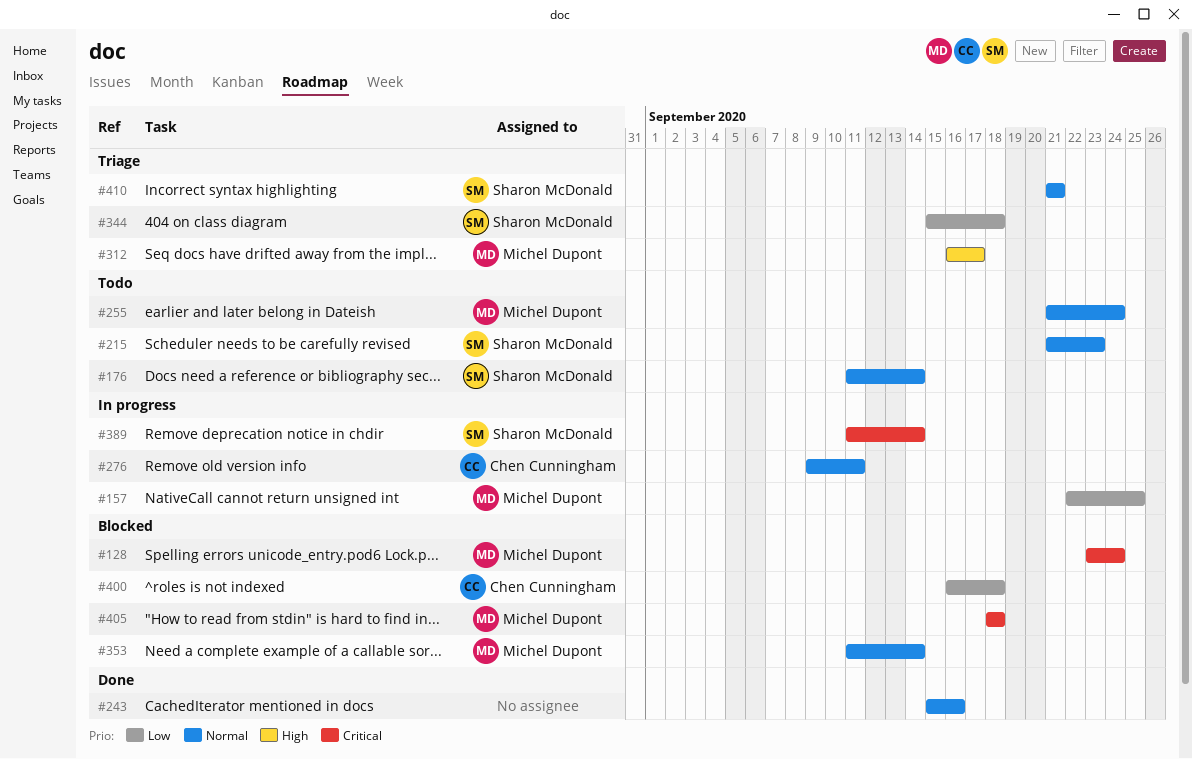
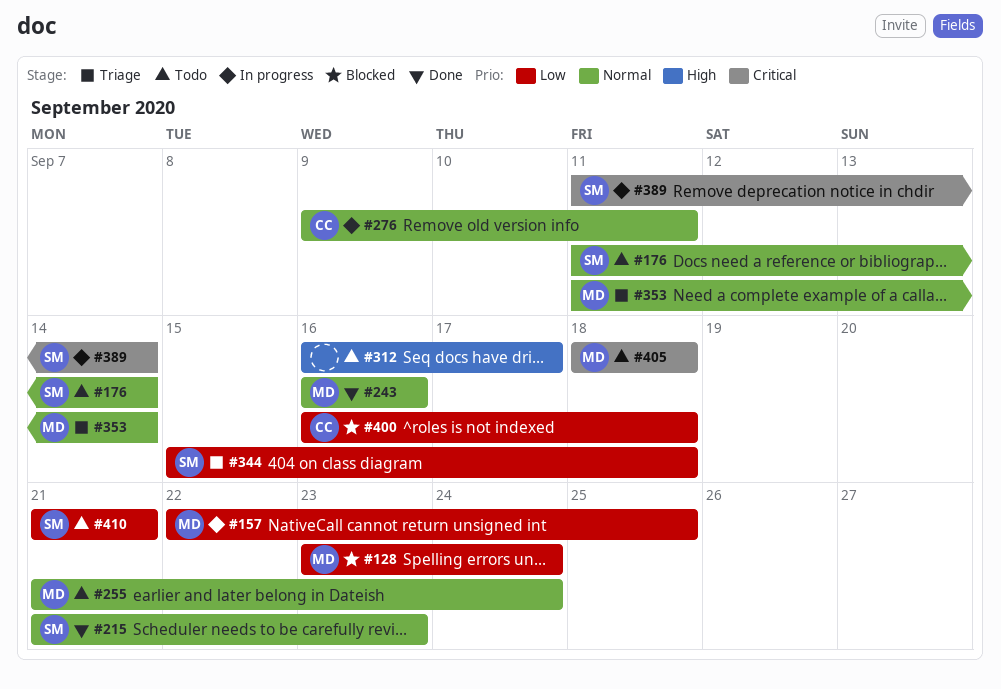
#128, priority: Critical -> Low
#215, status: Todo -> Done
#243, owner: none -> Michel Dupont
#243, start: Sep 15 -> Sep 16
#312, status: Triage -> Todo
#312, owner: Michel Dupont -> none
#353, status: Blocked -> Triage
#405, status: Blocked -> Todo
#410, status: Triage -> Todo
#410, priority: Normal -> Low

